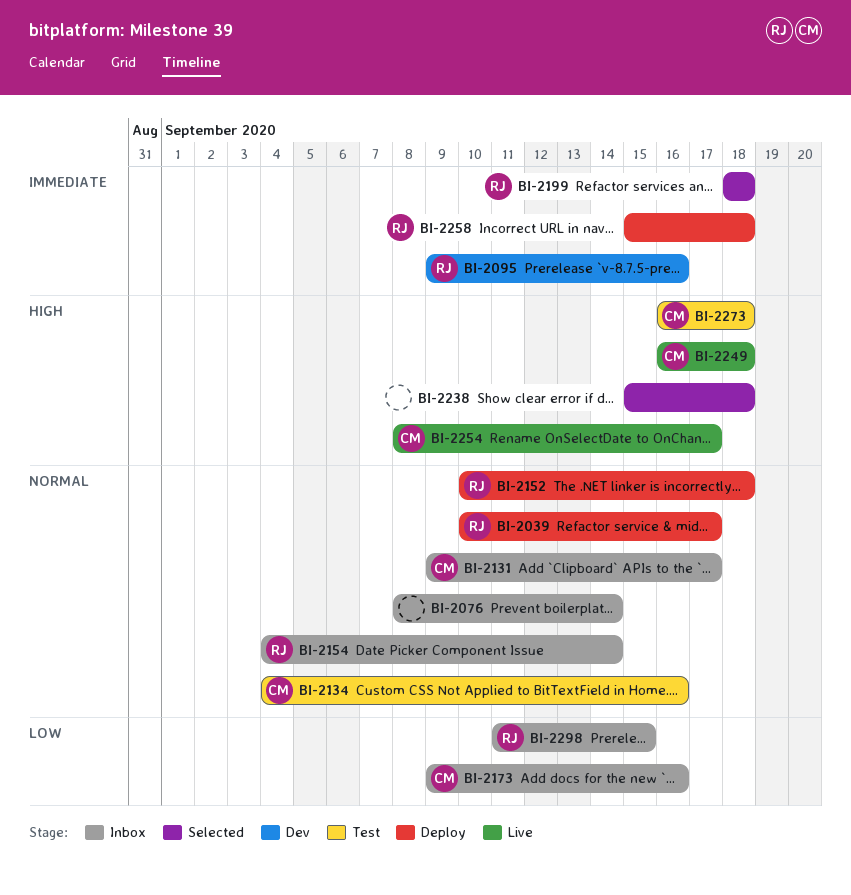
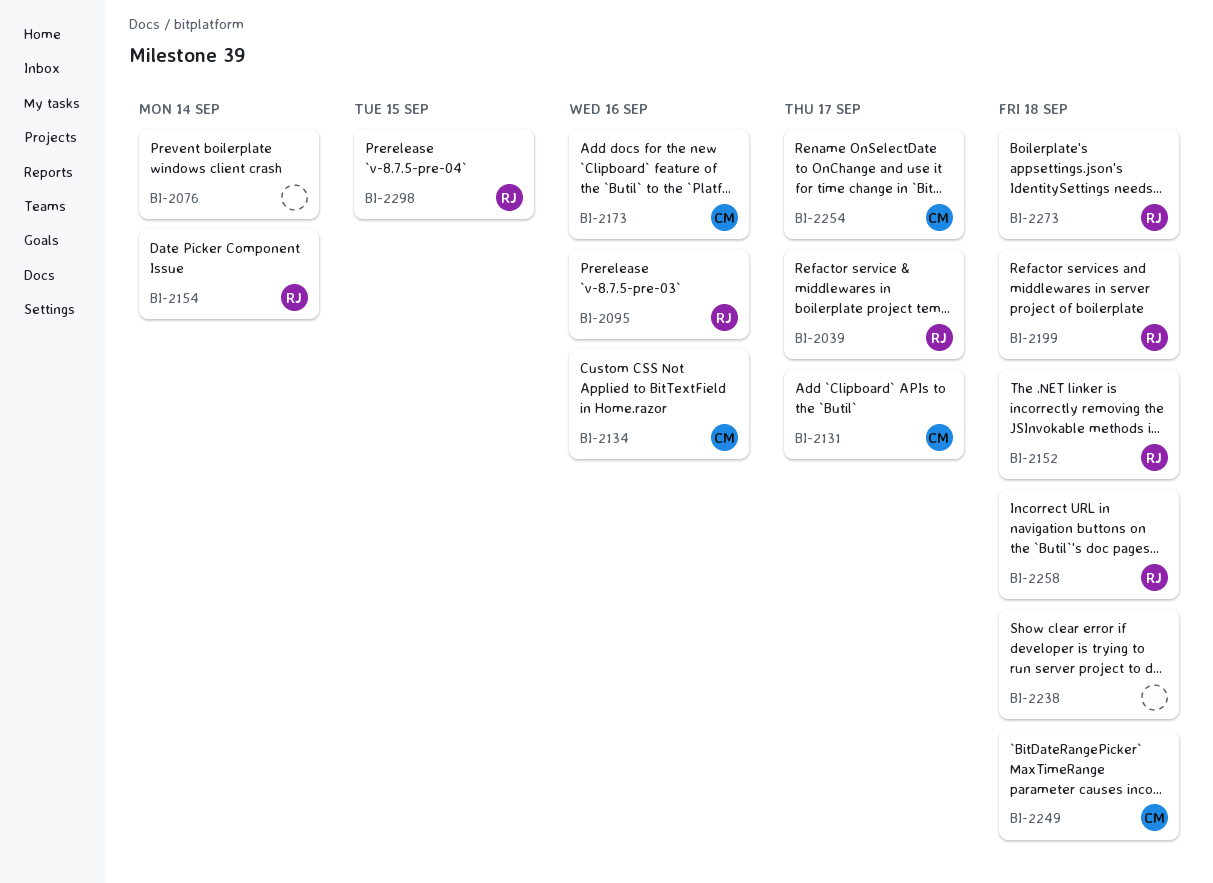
BI-2273, owner: CM -> RJ

